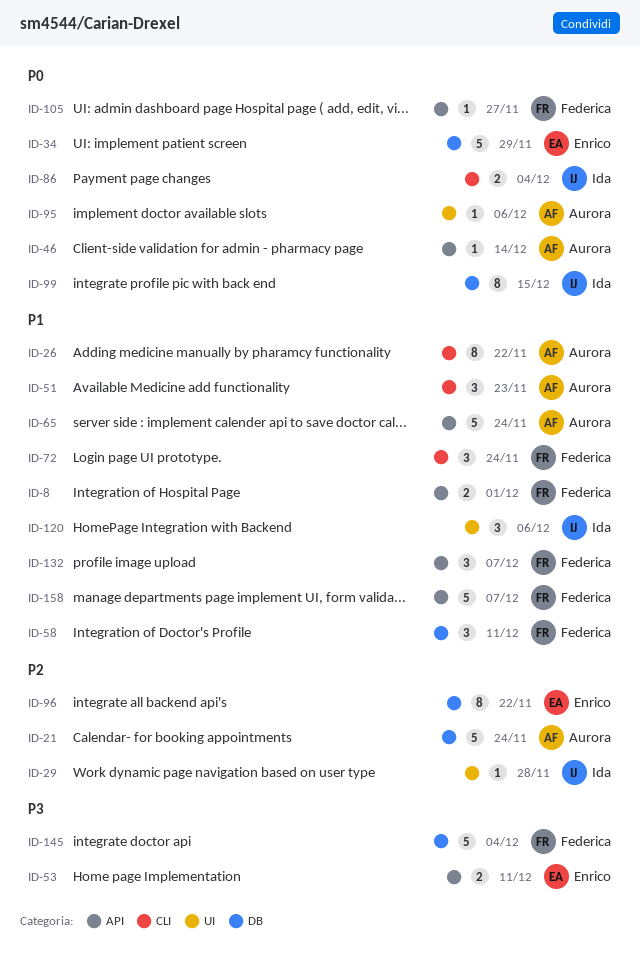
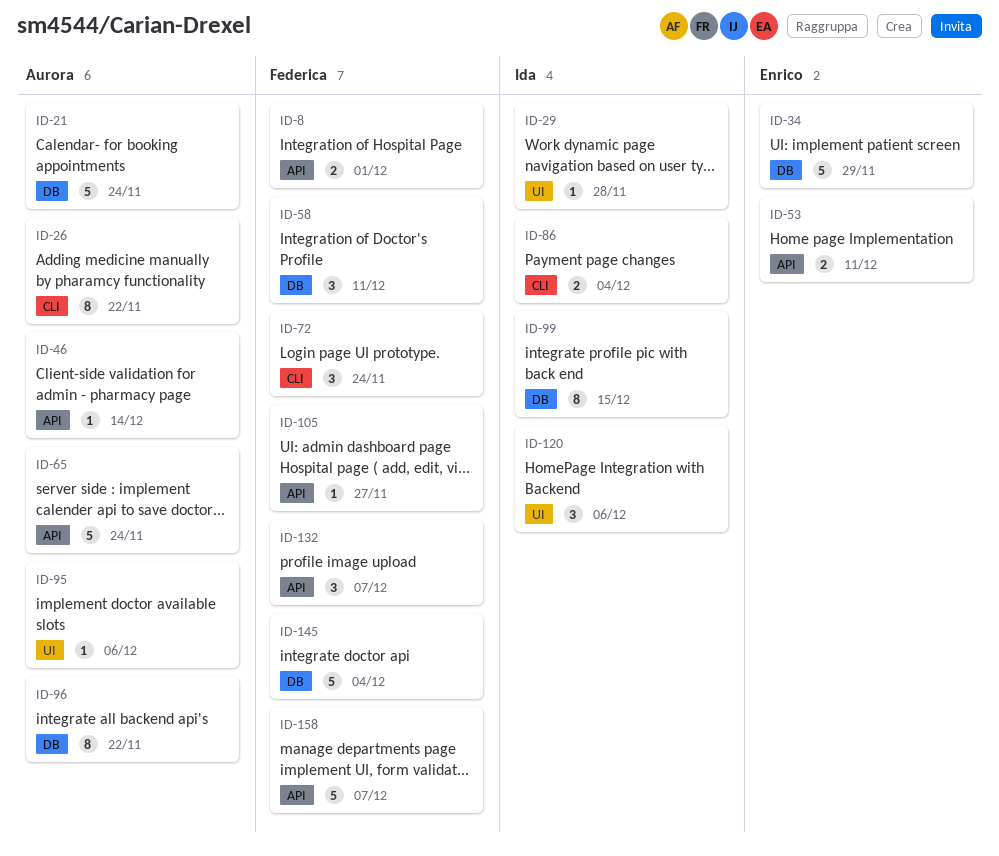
ID-51: present -> none
ID-96, owner: Enrico -> Aurora

